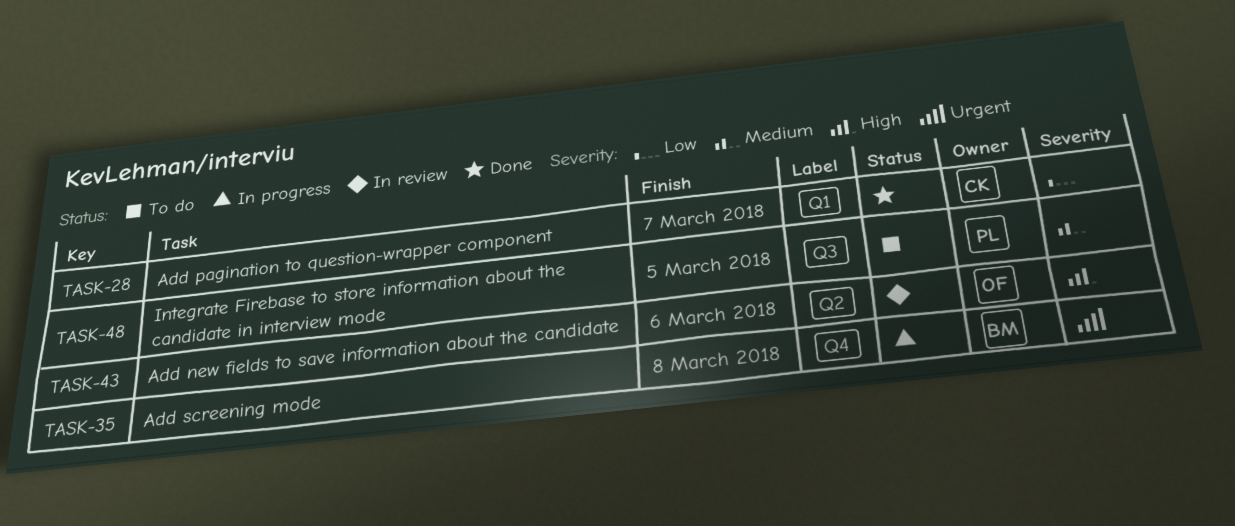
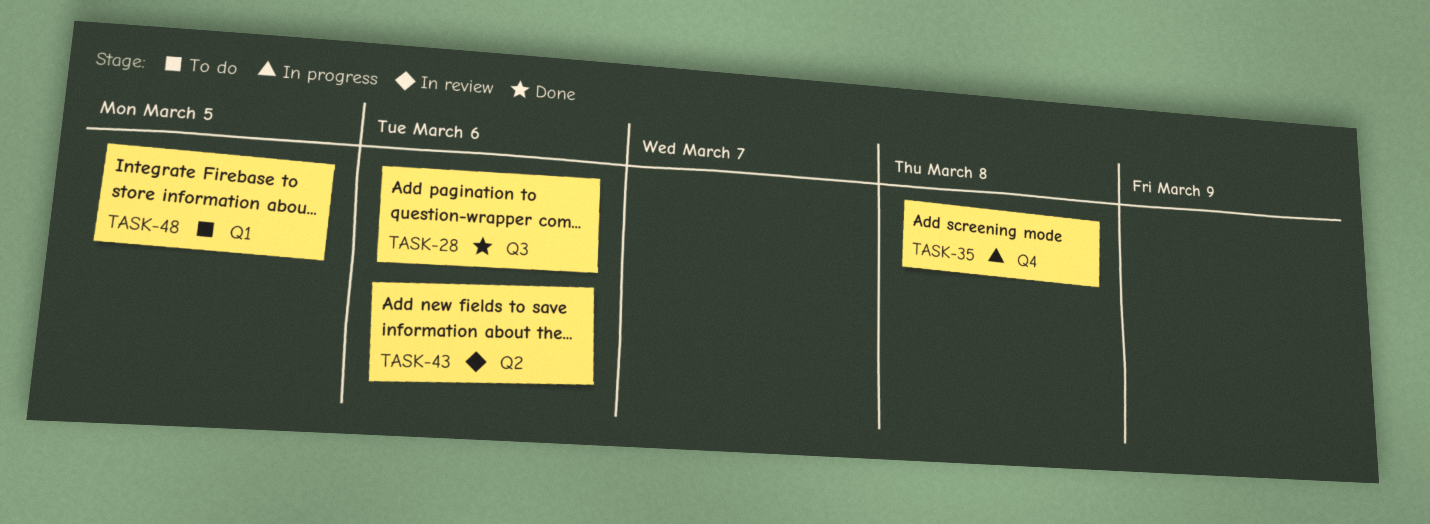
TASK-28, label: Q1 -> Q3
TASK-28, due: Mar 7 -> Mar 6
TASK-48, label: Q3 -> Q1

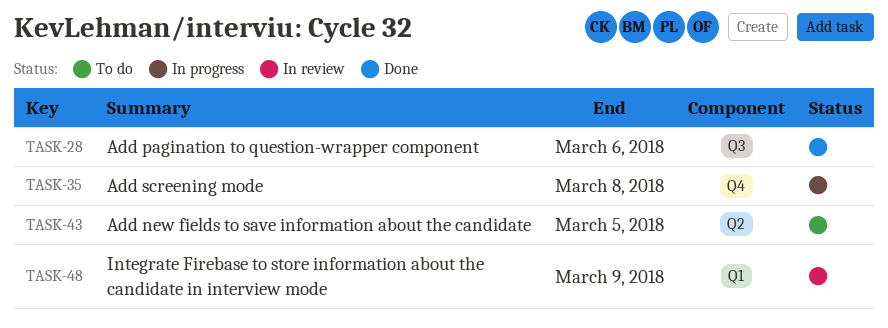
TASK-43, status: In review -> To do
TASK-43, due: Mar 6 -> Mar 5
TASK-48, status: To do -> In review
TASK-48, due: Mar 5 -> Mar 9

